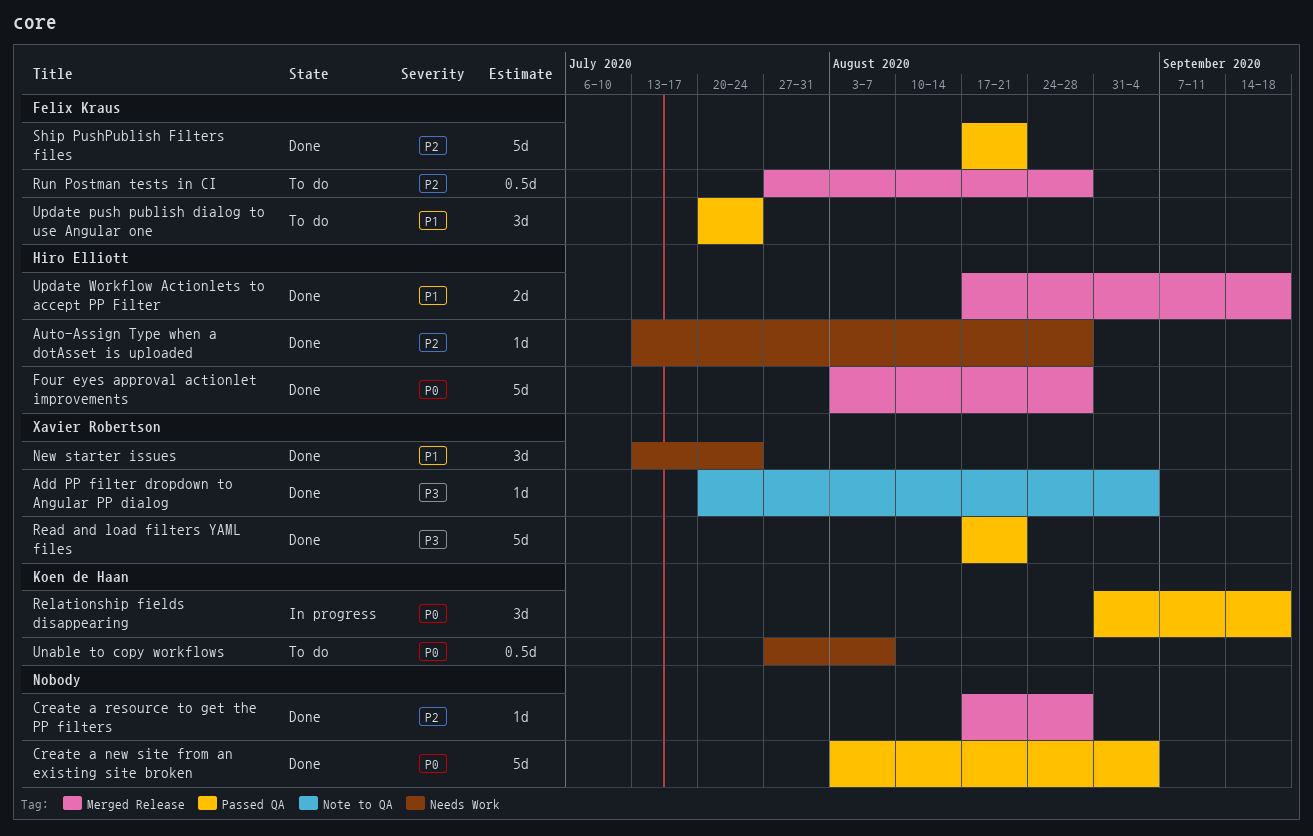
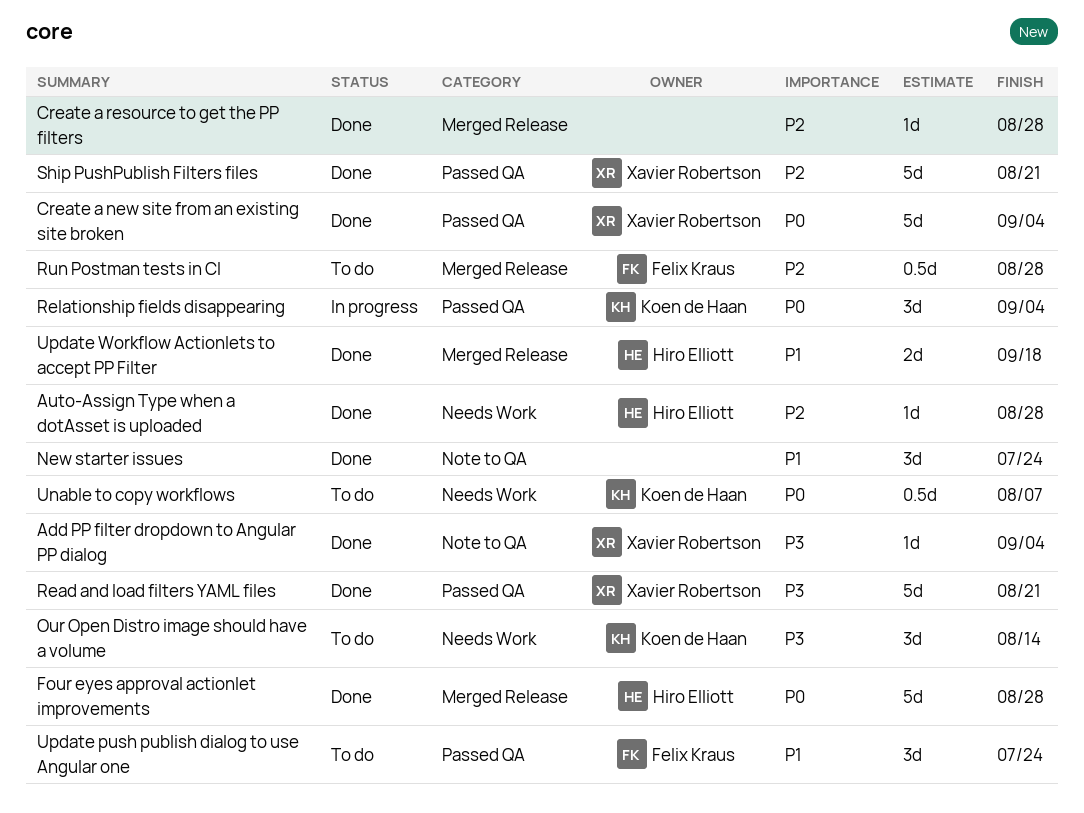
Create a new site from an existing site broken, owner: none -> Xavier Robertson
New starter issues, owner: Xavier Robertson -> none
New starter issues, label: Needs Work -> Note to QA
Our Open Distro image should have a volume: none -> present
Relationship fields disappearing, due: Sep 18 -> Sep 4
Ship PushPublish Filters files, owner: Felix Kraus -> Xavier Robertson

